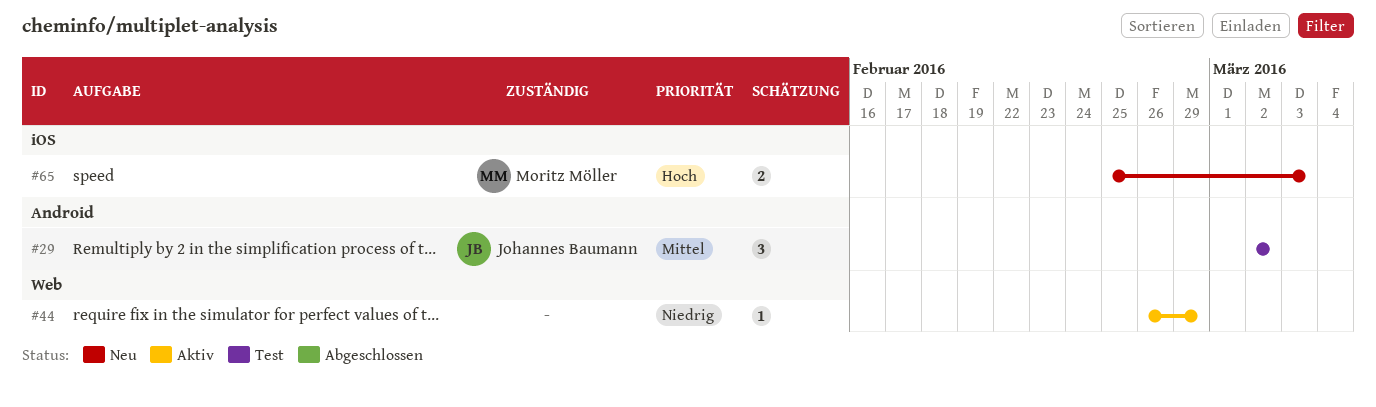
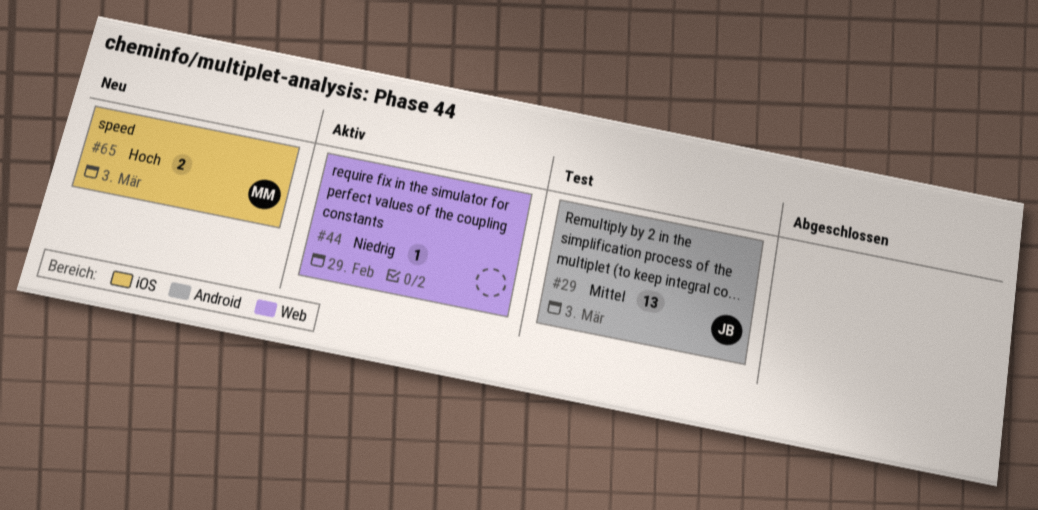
#29, estimate: 3 -> 13
#29, due: Mar 2 -> Mar 3

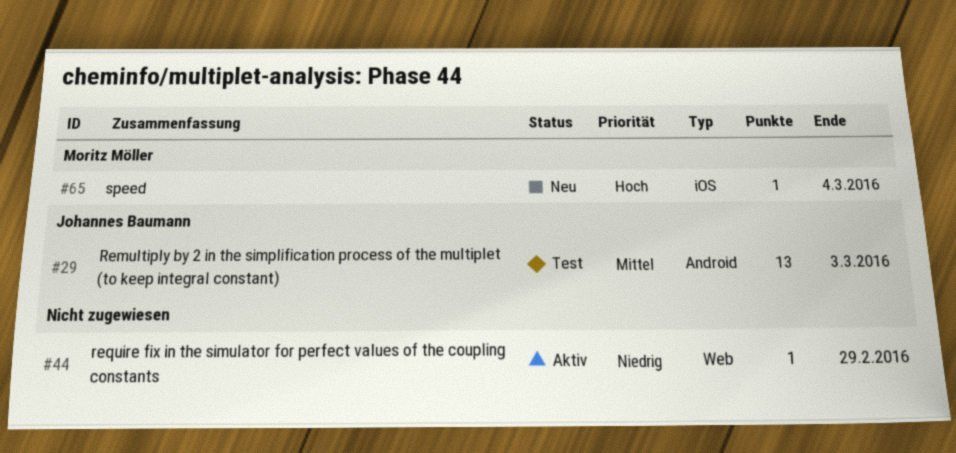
#65, estimate: 2 -> 1
#65, due: Mar 3 -> Mar 4

